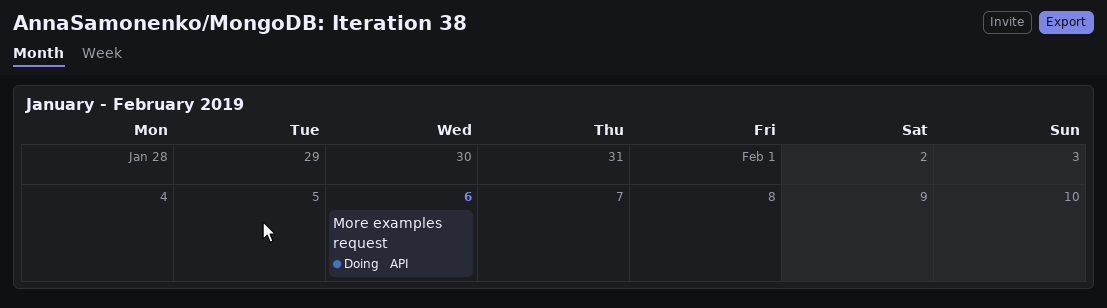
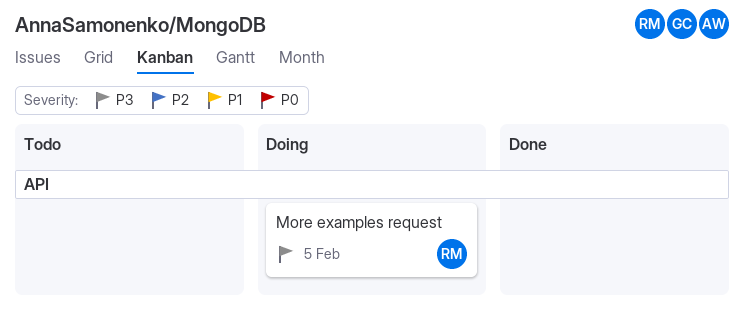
More examples request, due: Feb 6 -> Feb 5

